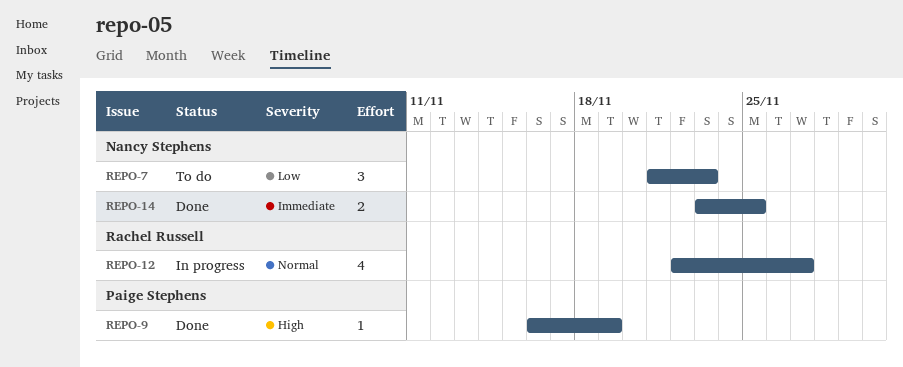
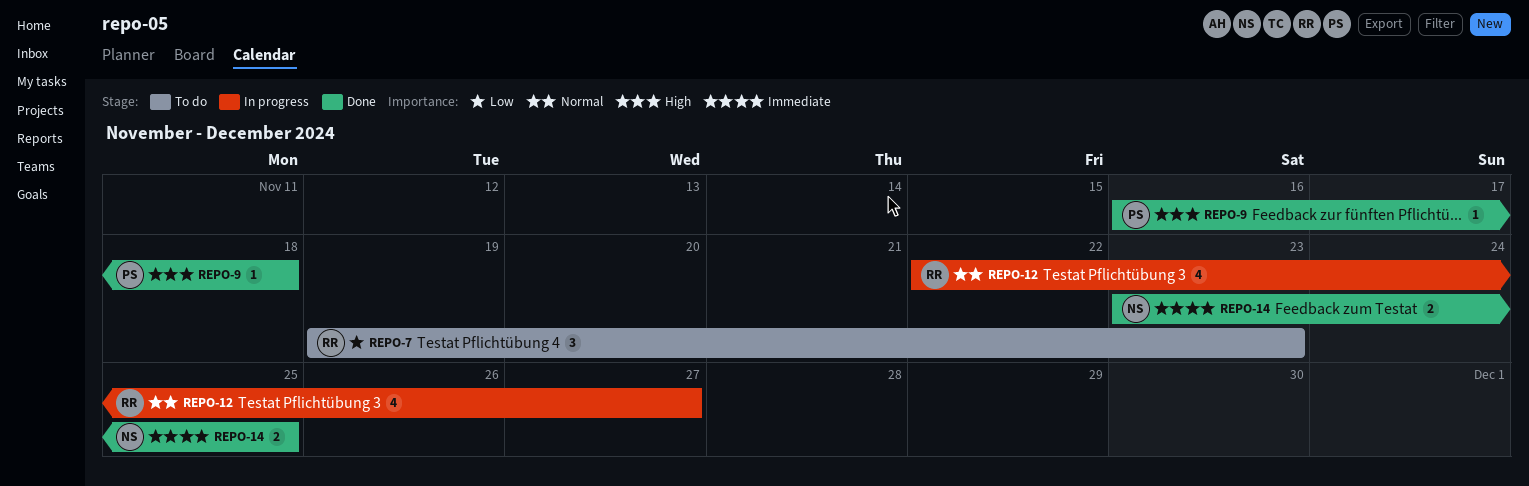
REPO-7, owner: Nancy Stephens -> Rachel Russell
REPO-7, start: Nov 21 -> Nov 19
REPO-9, due: Nov 19 -> Nov 18

